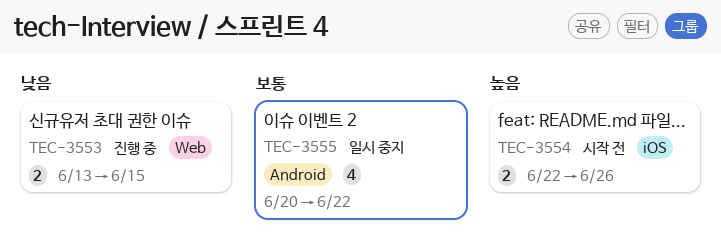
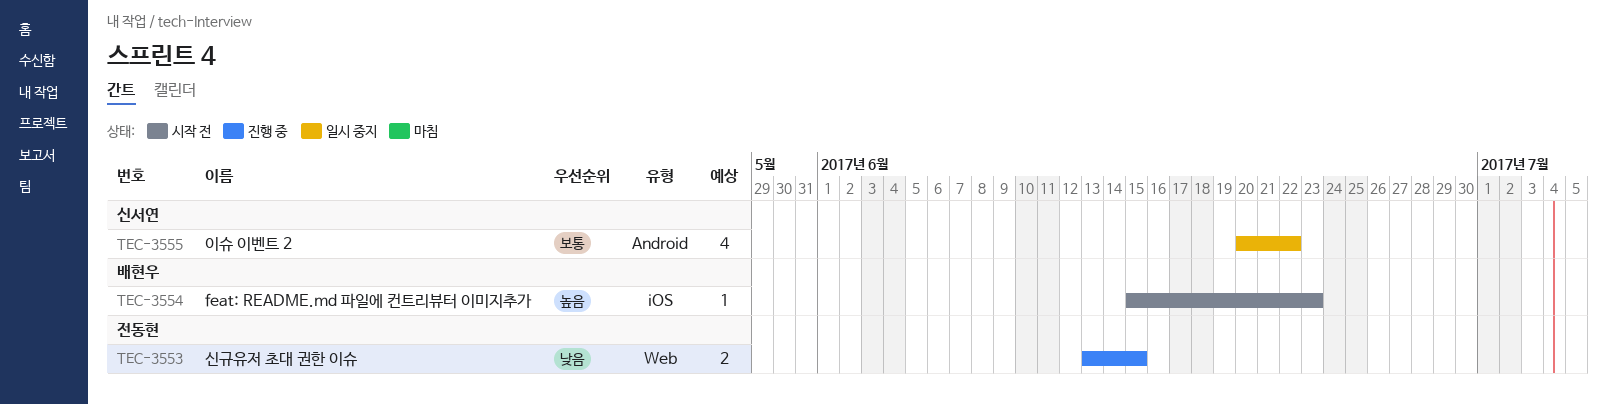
TEC-3554, estimate: 2 -> 1
TEC-3554, start: Jun 22 -> Jun 15
TEC-3554, due: Jun 26 -> Jun 23

